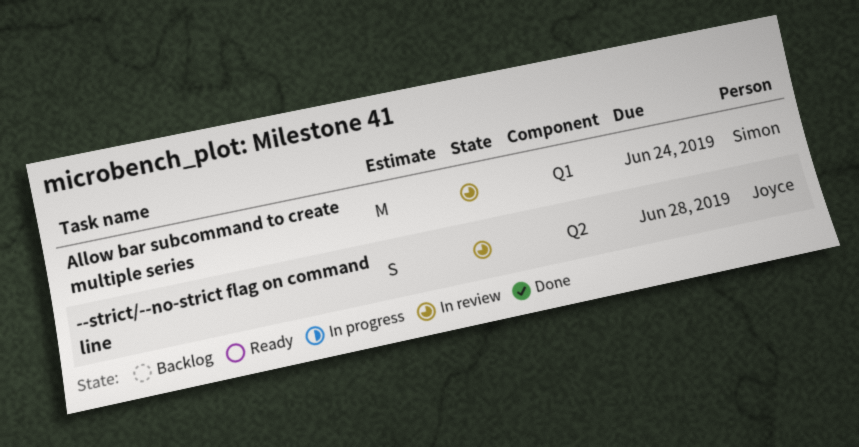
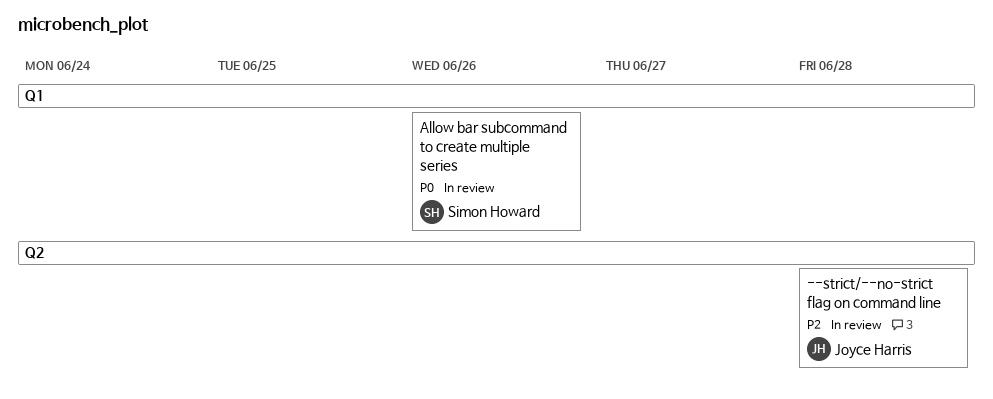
Allow bar subcommand to create multiple series, due: Jun 24 -> Jun 26

